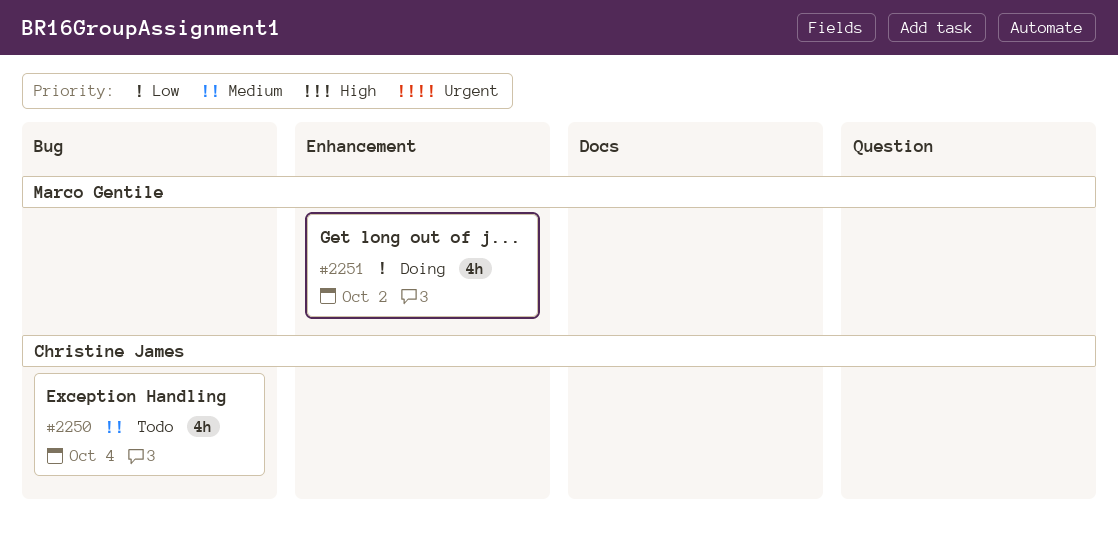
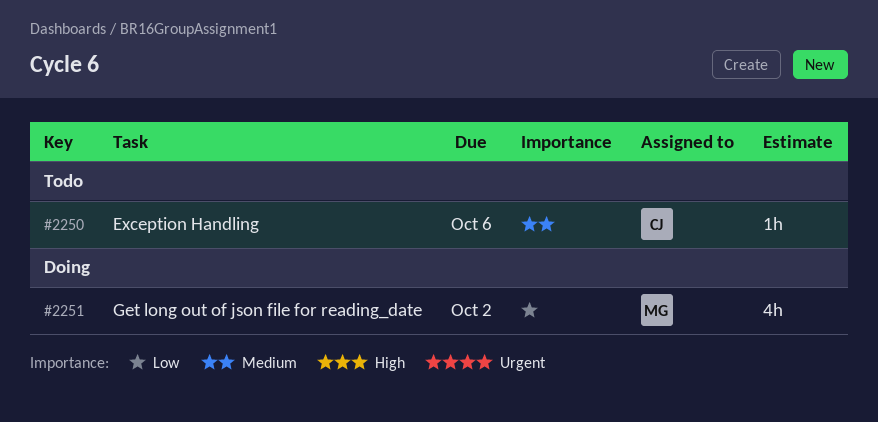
#2250, estimate: 4h -> 1h
#2250, due: Oct 4 -> Oct 6

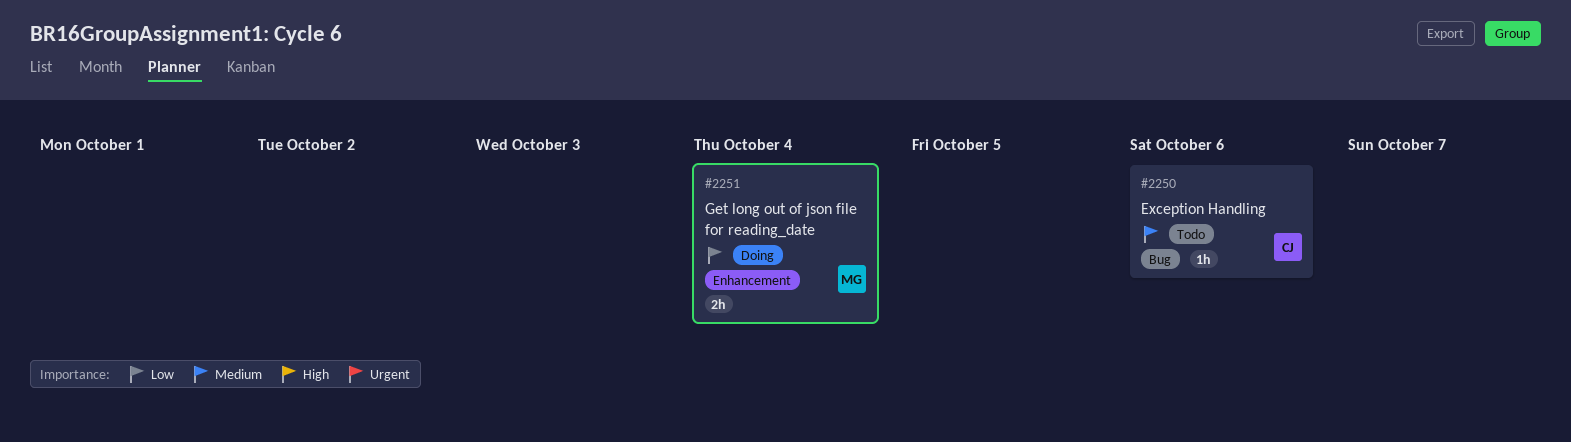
#2251, estimate: 4h -> 2h
#2251, due: Oct 2 -> Oct 4

